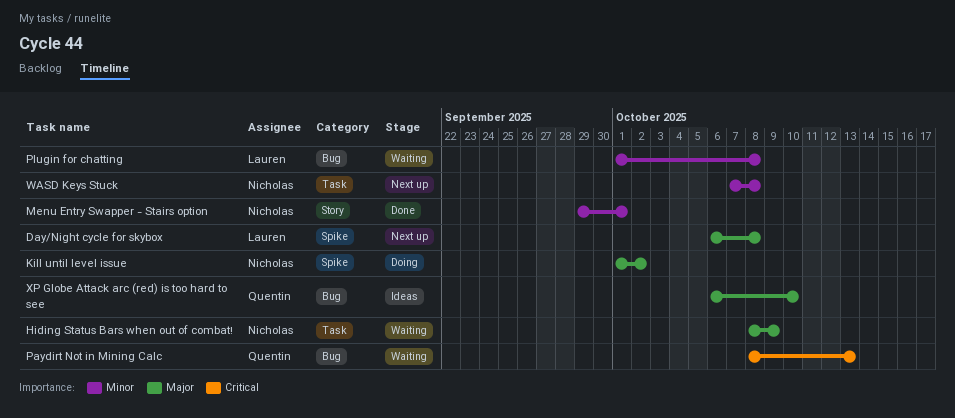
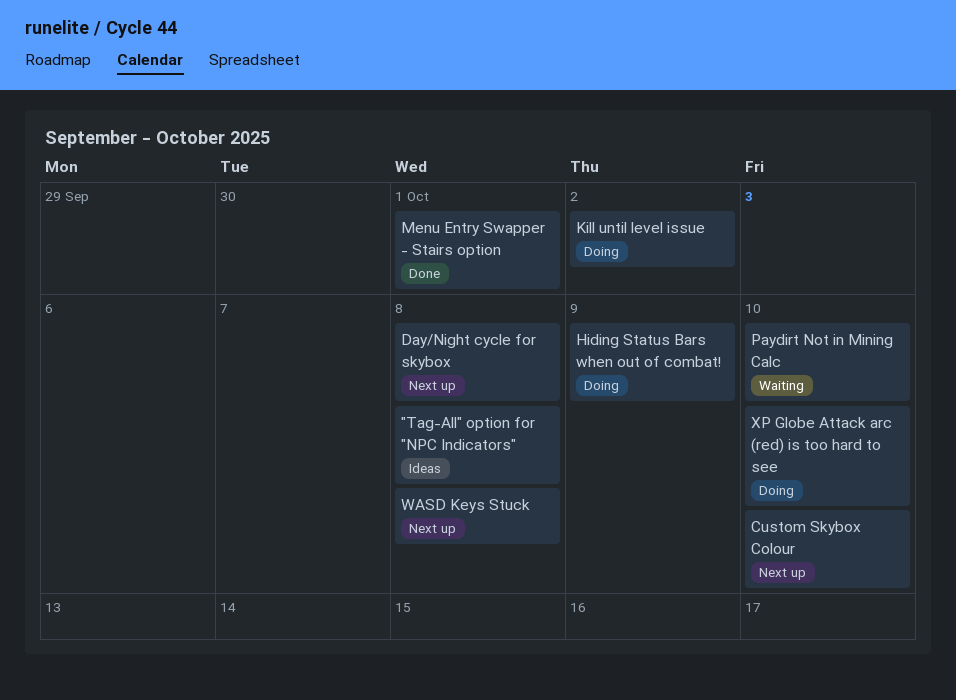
"Tag-All" option for "NPC Indicators": none -> present
Custom Skybox Colour: none -> present
Hiding Status Bars when out of combat!, status: Waiting -> Doing
Paydirt Not in Mining Calc, due: Oct 13 -> Oct 10
Plugin for chatting: present -> none
XP Globe Attack arc (red) is too hard to see, status: Ideas -> Doing

